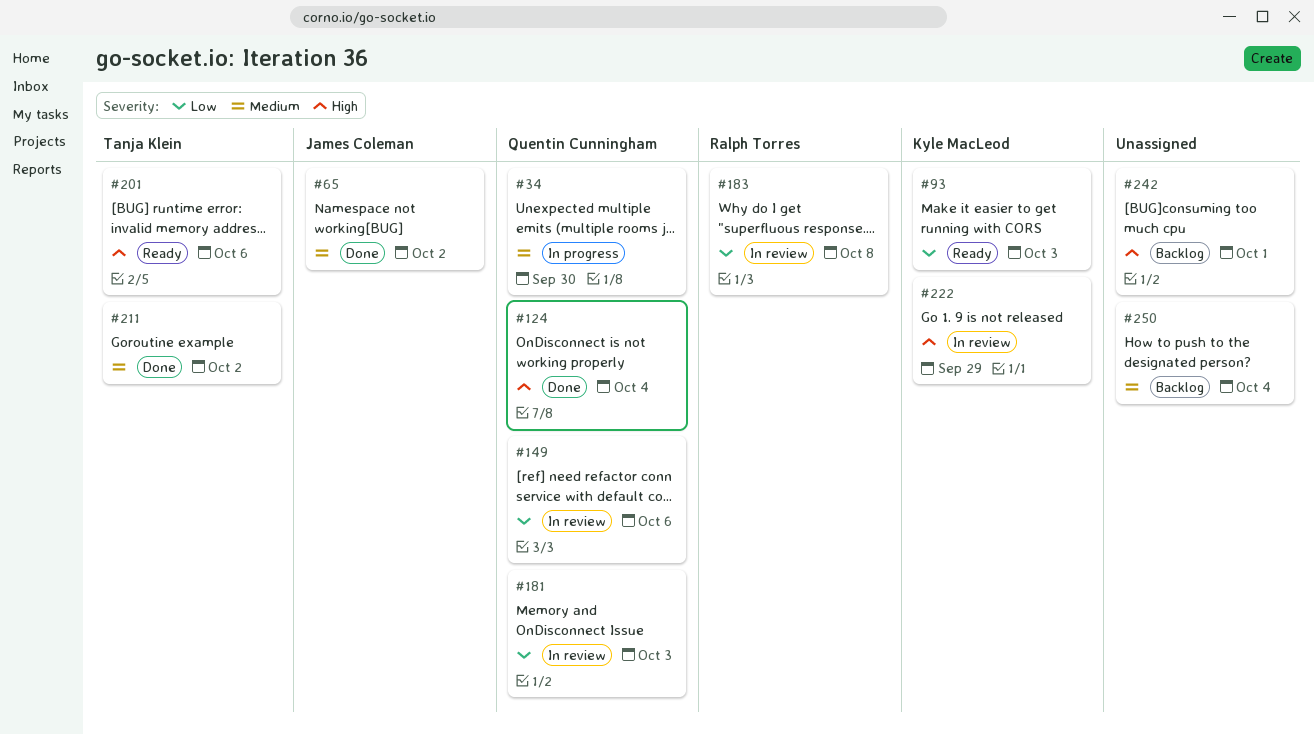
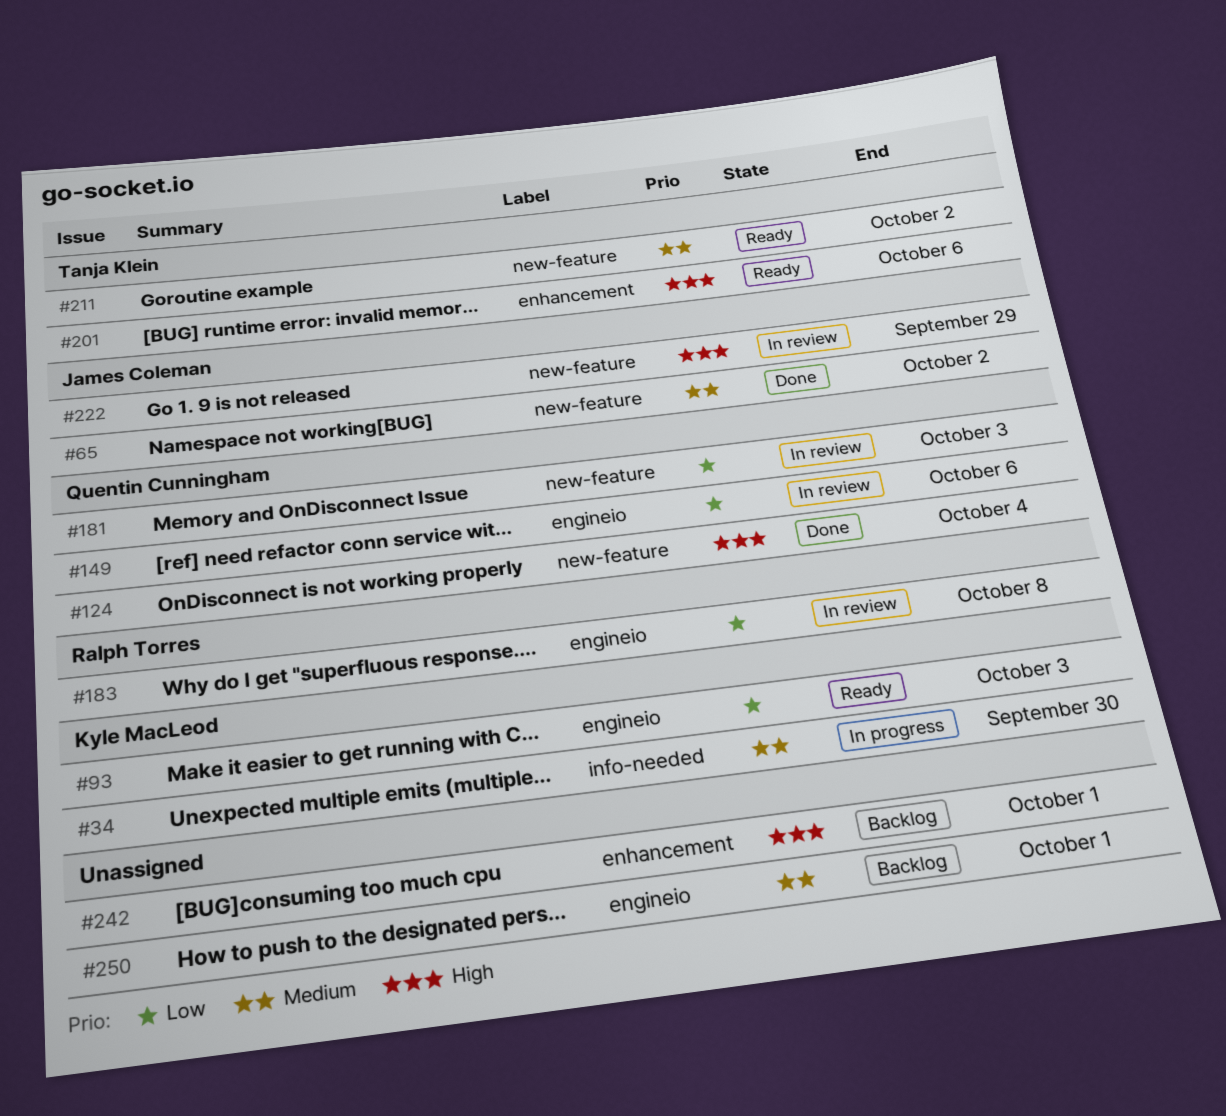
#34, owner: Quentin Cunningham -> Kyle MacLeod
#211, status: Done -> Ready
#222, owner: Kyle MacLeod -> James Coleman
#250, due: Oct 4 -> Oct 1

